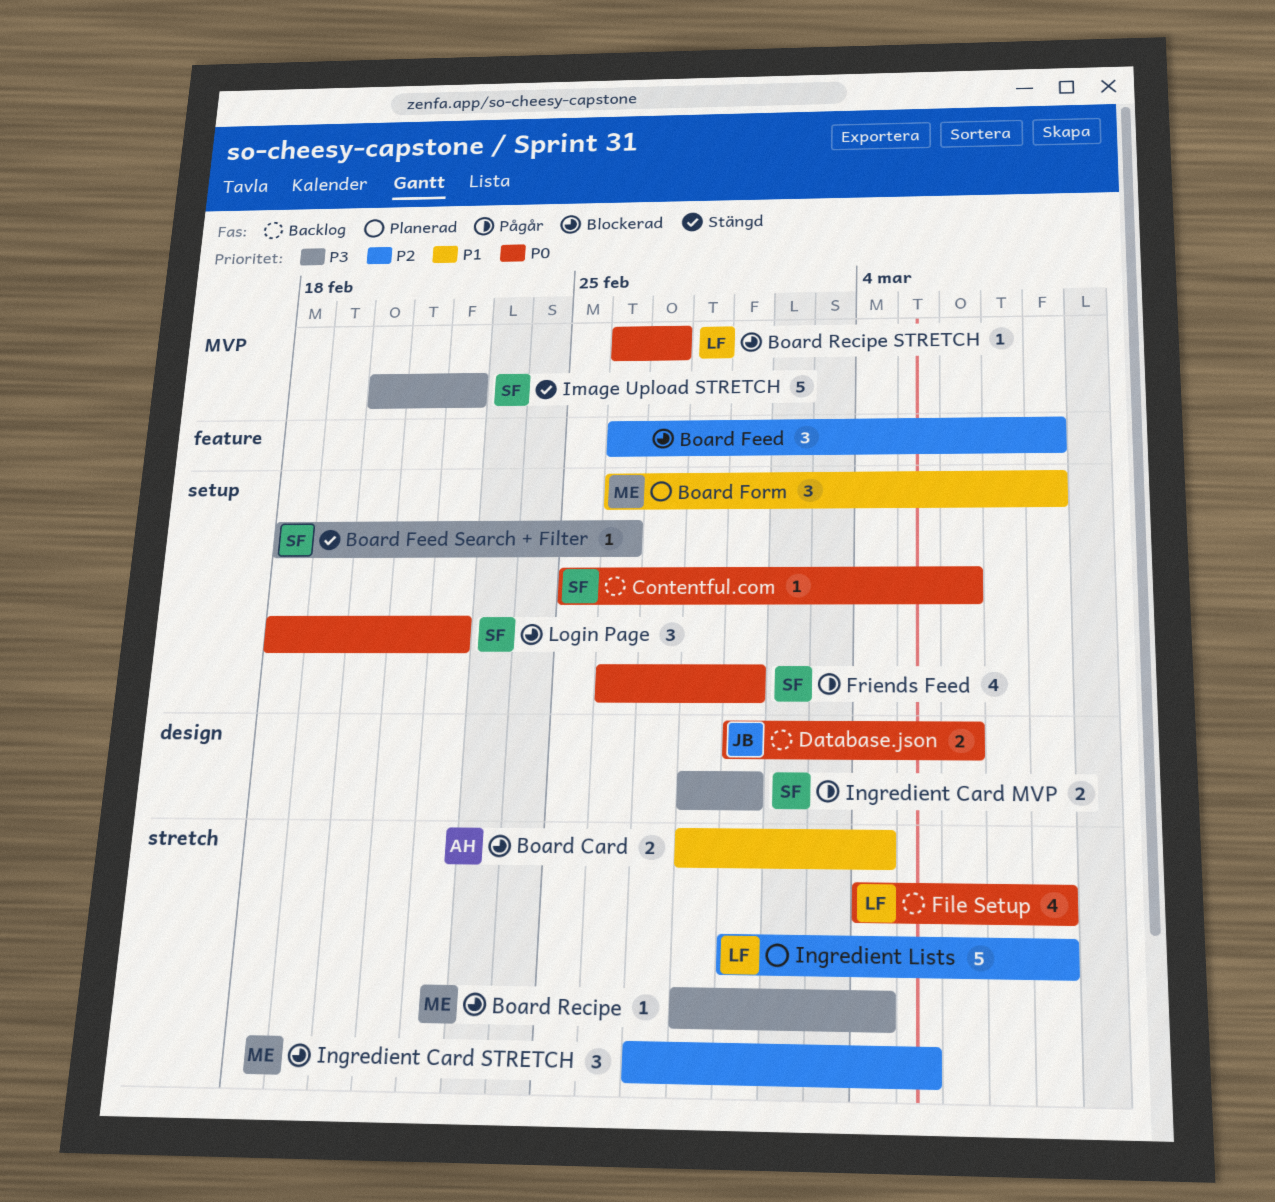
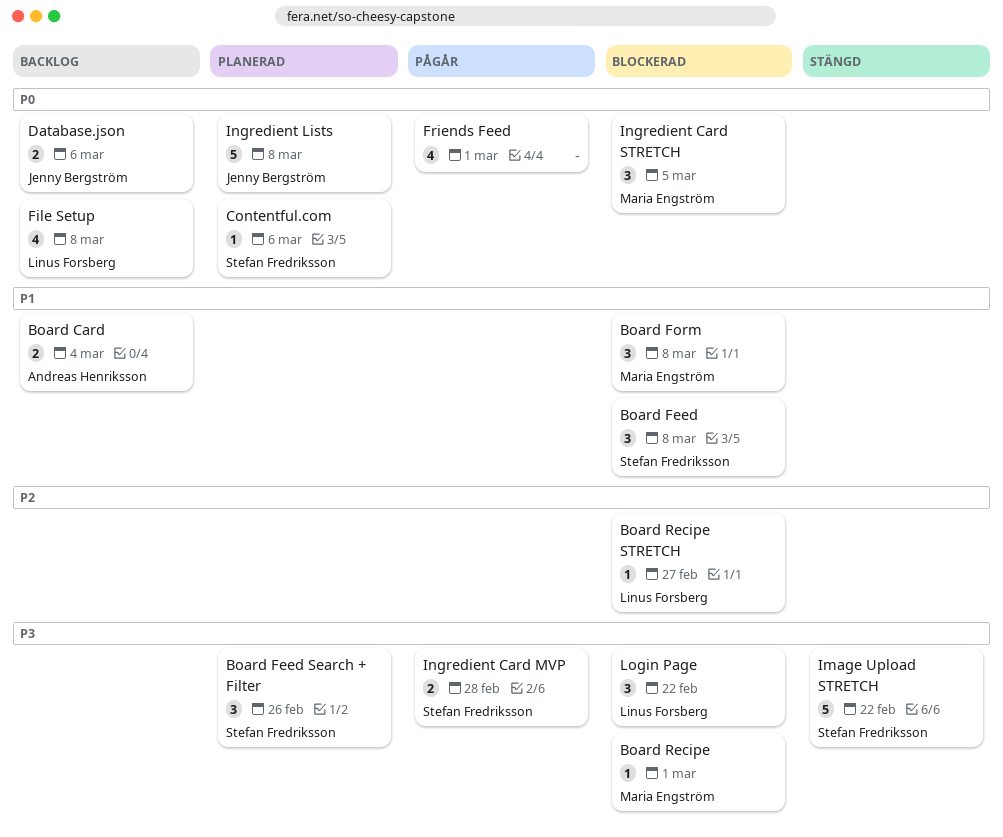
Board Card, status: Blockerad -> Backlog
Board Feed, owner: none -> Stefan Fredriksson
Board Feed, priority: P2 -> P1
Board Feed Search + Filter, status: Stängd -> Planerad
Board Feed Search + Filter, estimate: 1 -> 3
Board Form, status: Planerad -> Blockerad
Board Recipe, due: Mar 4 -> Mar 1
Board Recipe STRETCH, priority: P0 -> P2
Contentful.com, status: Backlog -> Planerad
Friends Feed, owner: Stefan Fredriksson -> none
Ingredient Card MVP, due: Mar 1 -> Feb 28
Ingredient Card STRETCH, priority: P2 -> P0
Ingredient Lists, owner: Linus Forsberg -> Jenny Bergström
Ingredient Lists, priority: P2 -> P0
Login Page, owner: Stefan Fredriksson -> Linus Forsberg
Login Page, priority: P0 -> P3

